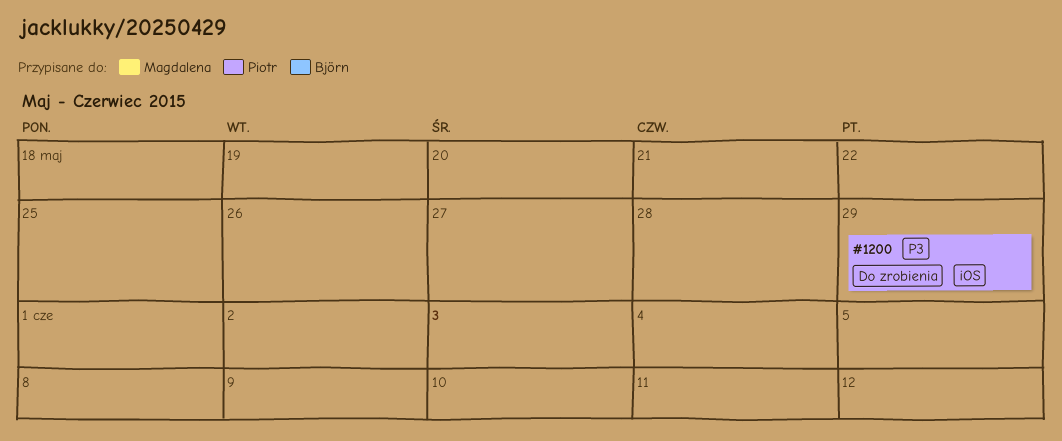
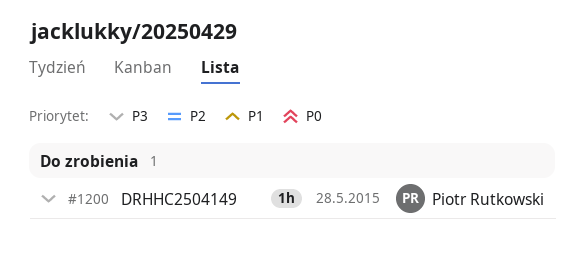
#1200, due: May 29 -> May 28

